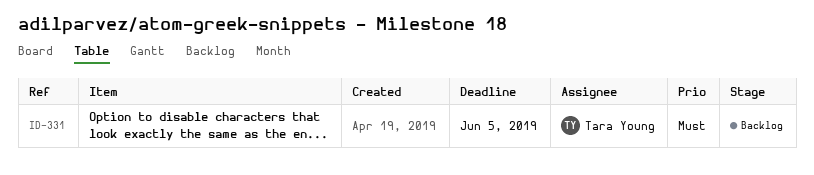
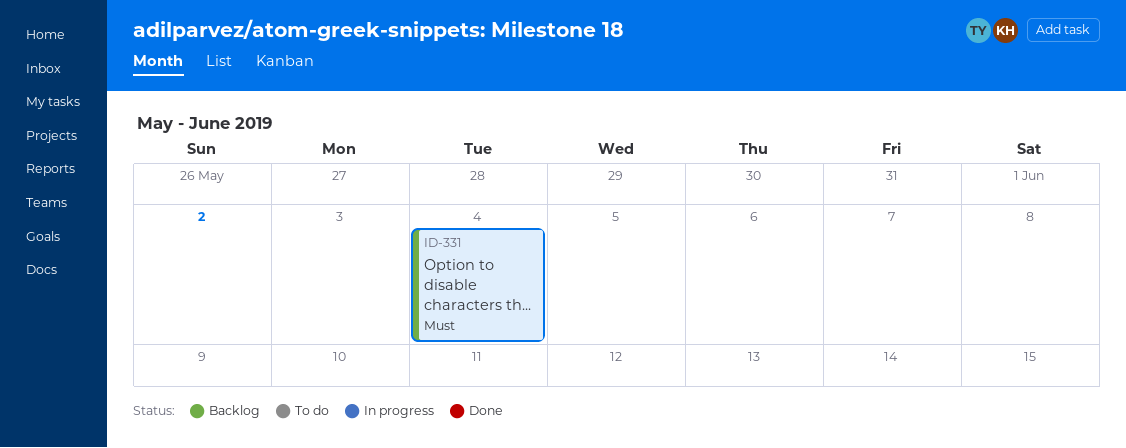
ID-331, due: Jun 5 -> Jun 4

